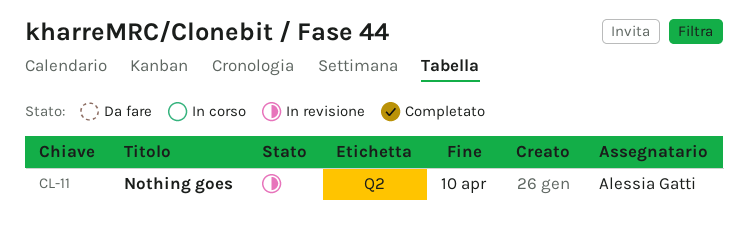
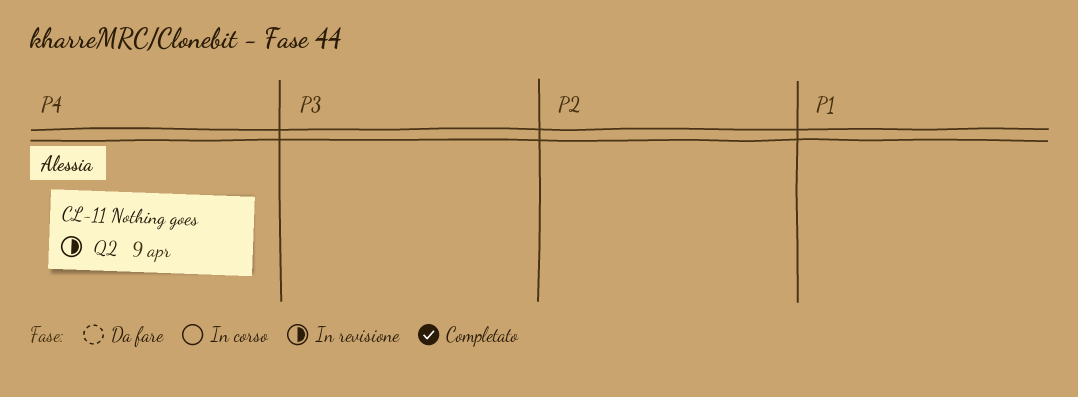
CL-11, due: Apr 10 -> Apr 9

